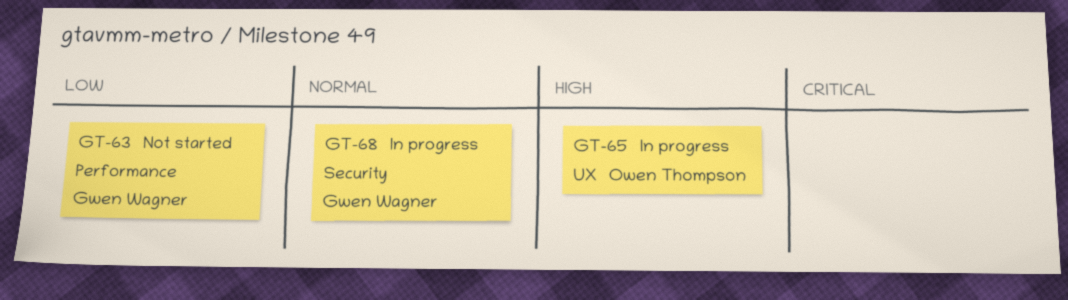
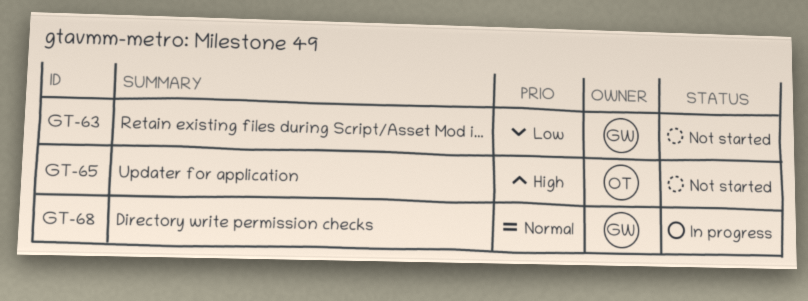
GT-65, status: In progress -> Not started

